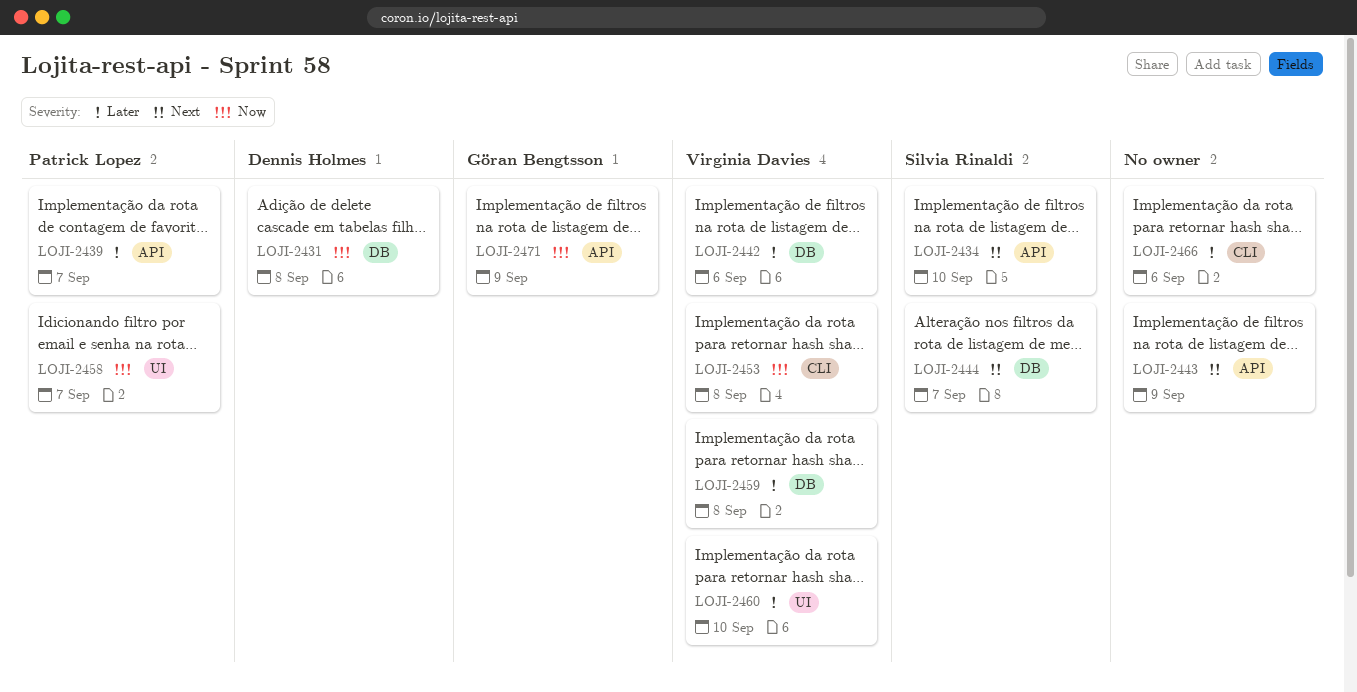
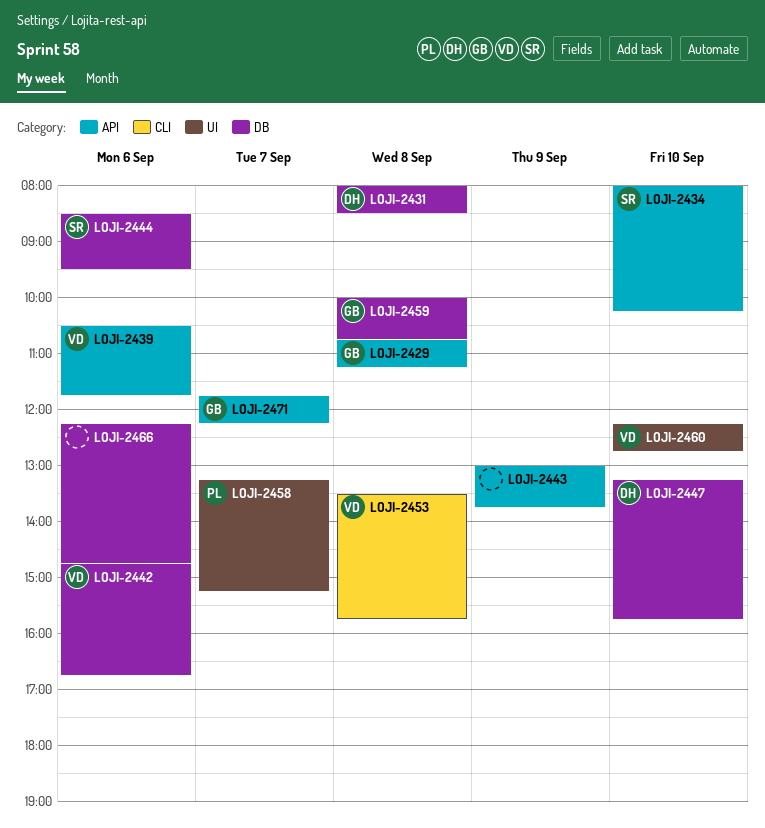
LOJI-2429: none -> present
LOJI-2439, owner: Patrick Lopez -> Virginia Davies
LOJI-2439, day: Sep 7 -> Sep 6
LOJI-2444, day: Sep 7 -> Sep 6
LOJI-2447: none -> present
LOJI-2459, owner: Virginia Davies -> Göran Bengtsson
LOJI-2466, label: CLI -> DB
LOJI-2471, day: Sep 9 -> Sep 7

